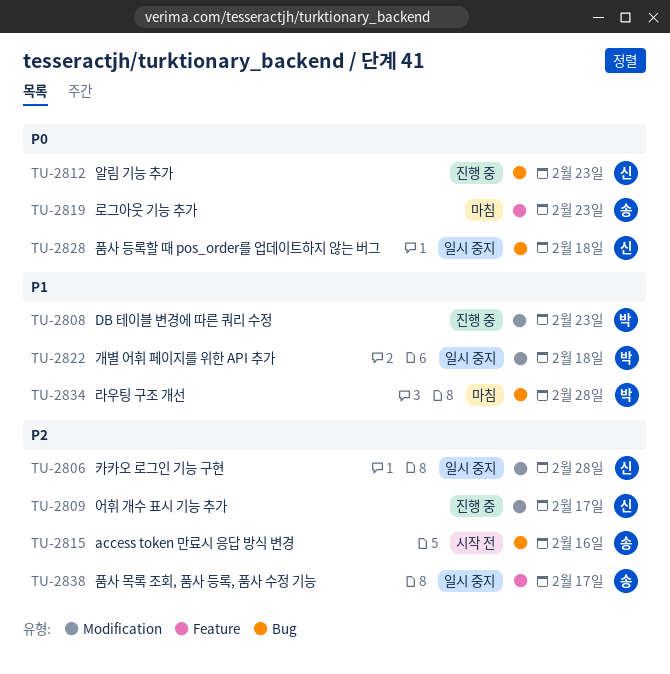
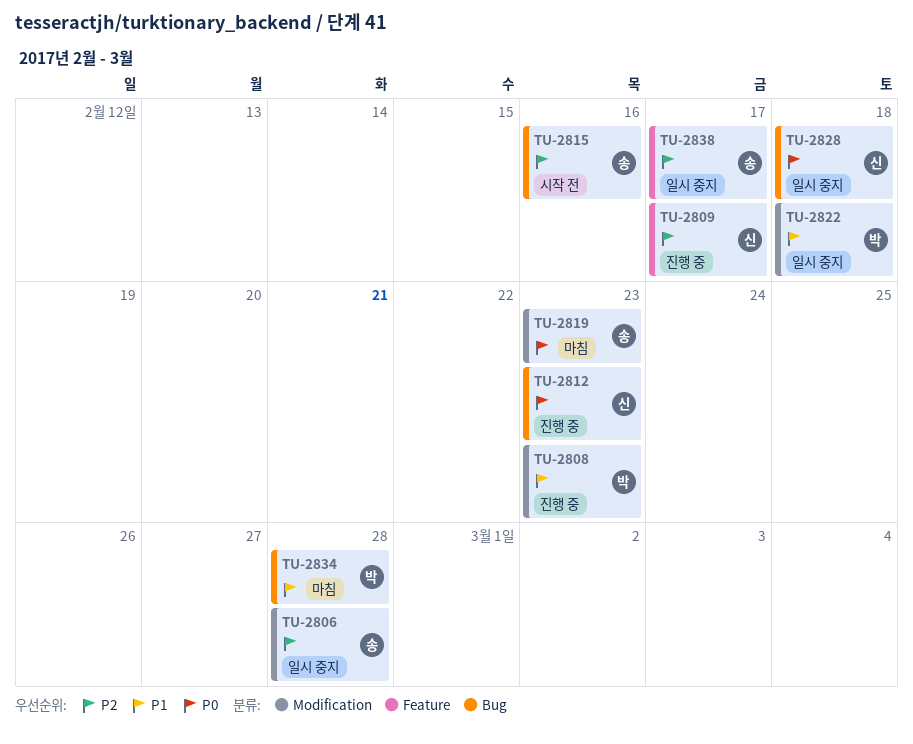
TU-2806, owner: 신 -> 송
TU-2809, label: Modification -> Feature
TU-2819, label: Feature -> Modification

